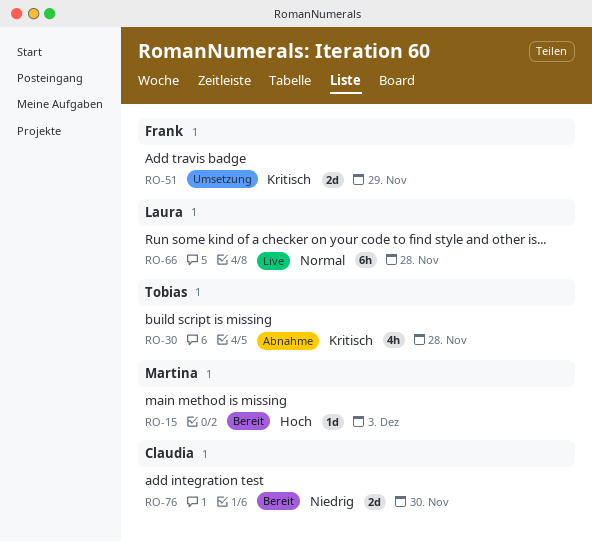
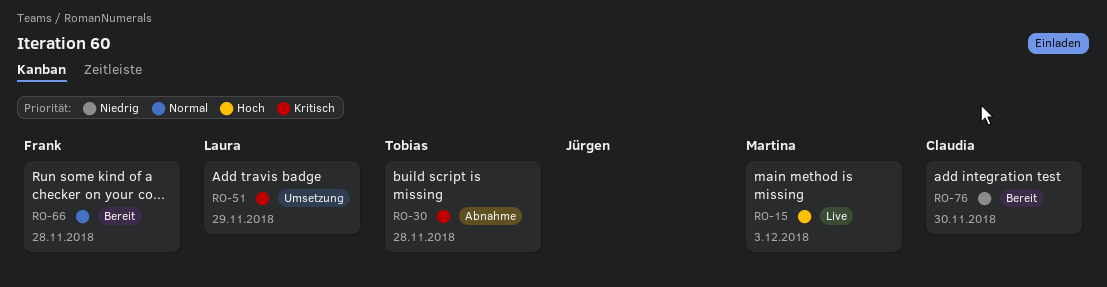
RO-15, status: Bereit -> Live
RO-51, owner: Frank -> Laura
RO-66, status: Live -> Bereit
RO-66, owner: Laura -> Frank

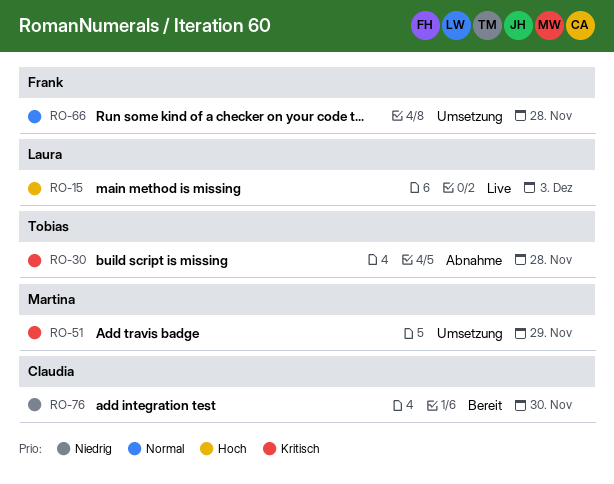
RO-15, owner: Martina -> Laura
RO-51, owner: Laura -> Martina
RO-66, status: Bereit -> Umsetzung

